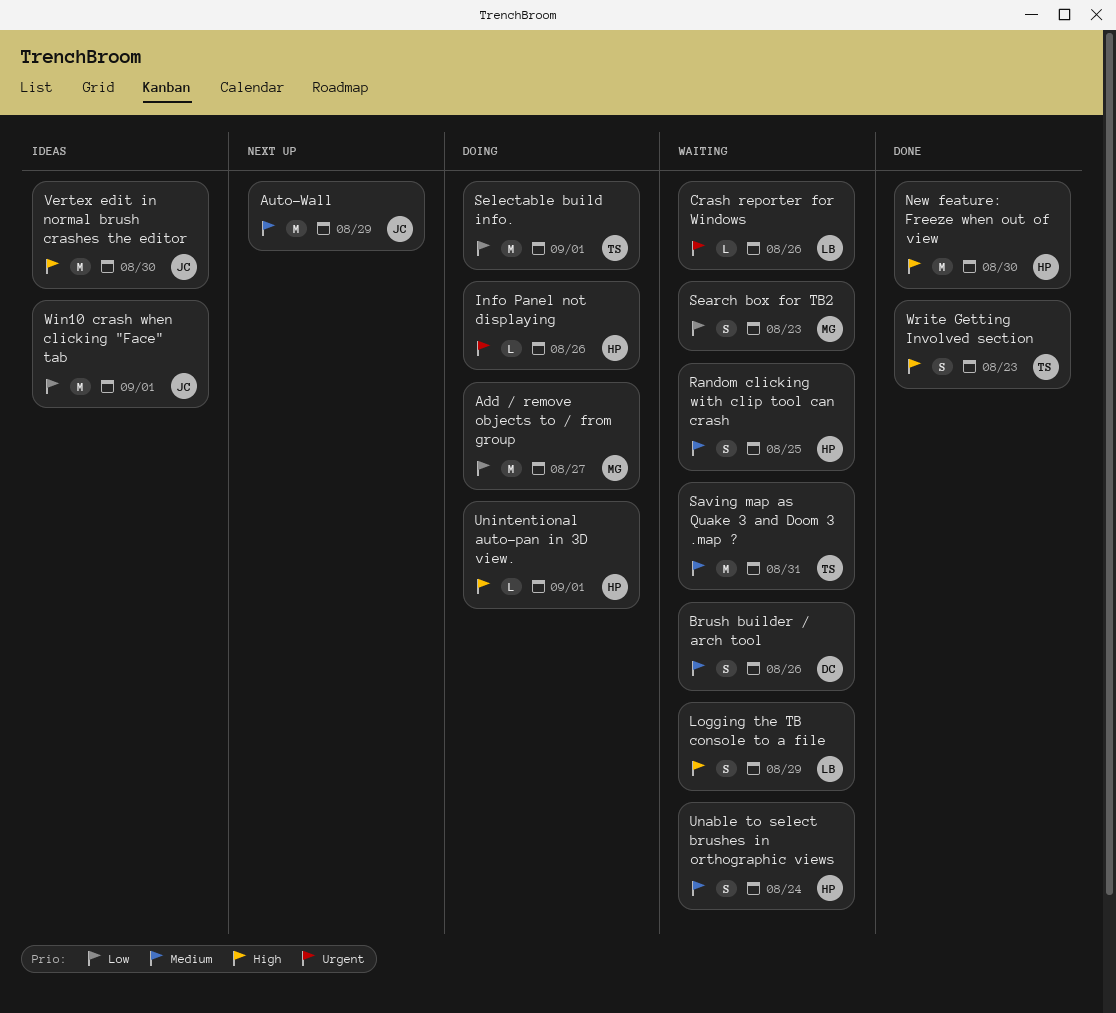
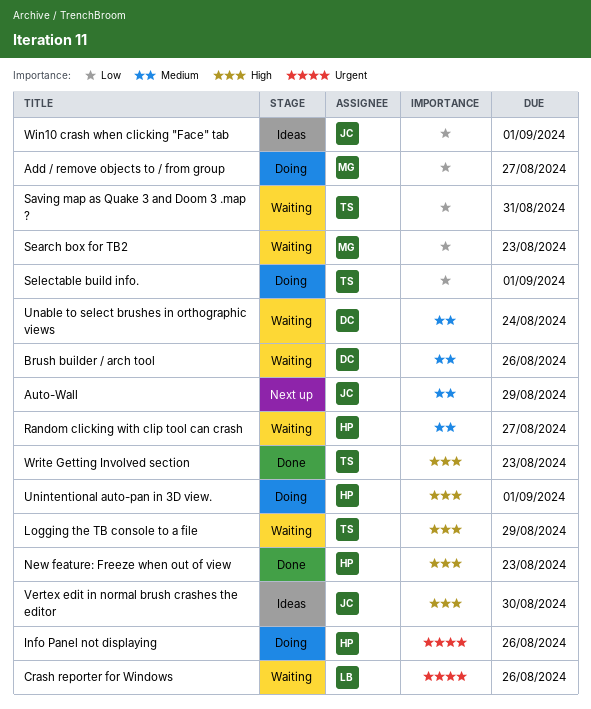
Logging the TB console to a file, owner: LB -> TS
New feature: Freeze when out of view, due: Aug 30 -> Aug 23
Random clicking with clip tool can crash, due: Aug 25 -> Aug 27
Saving map as Quake 3 and Doom 3 .map ?, priority: Medium -> Low
Unable to select brushes in orthographic views, owner: HP -> DC

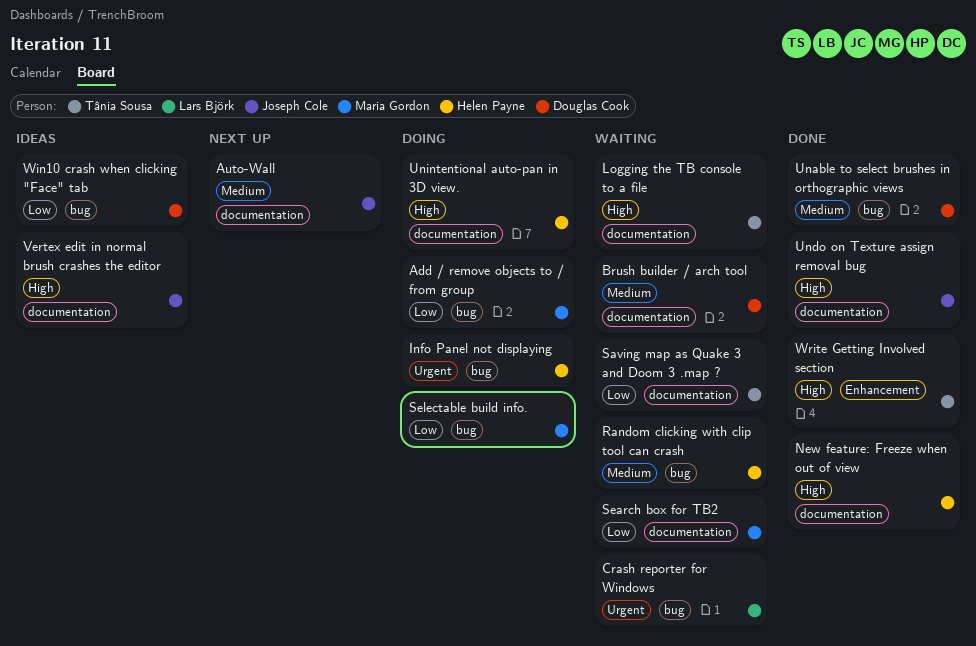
Selectable build info., owner: Tânia Sousa -> Maria Gordon
Unable to select brushes in orthographic views, status: Waiting -> Done
Undo on Texture assign removal bug: none -> present
Win10 crash when clicking "Face" tab, owner: Joseph Cole -> Douglas Cook

